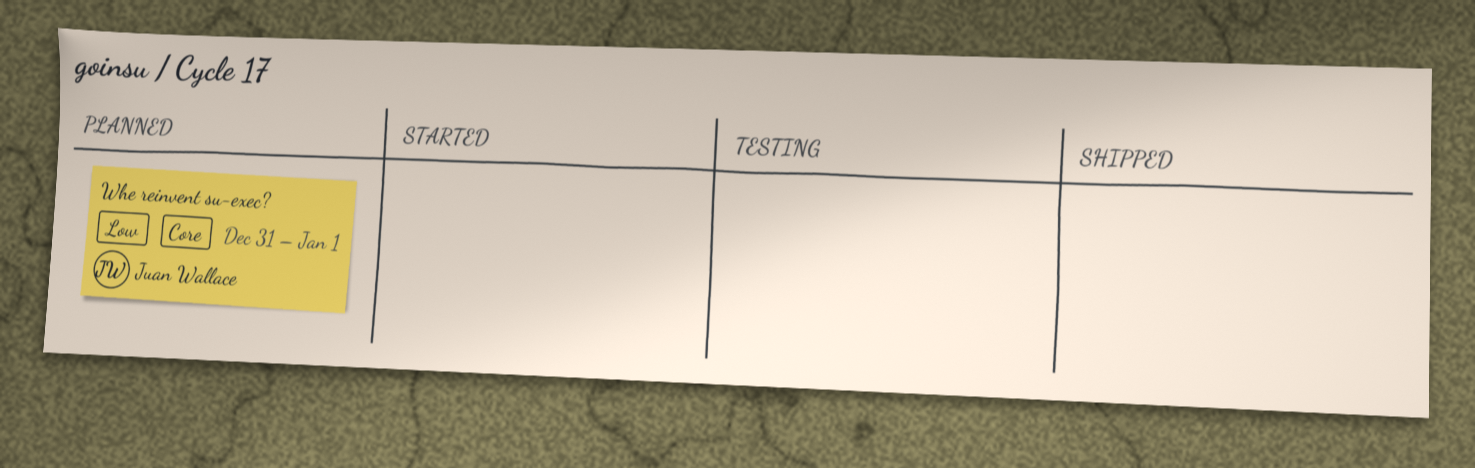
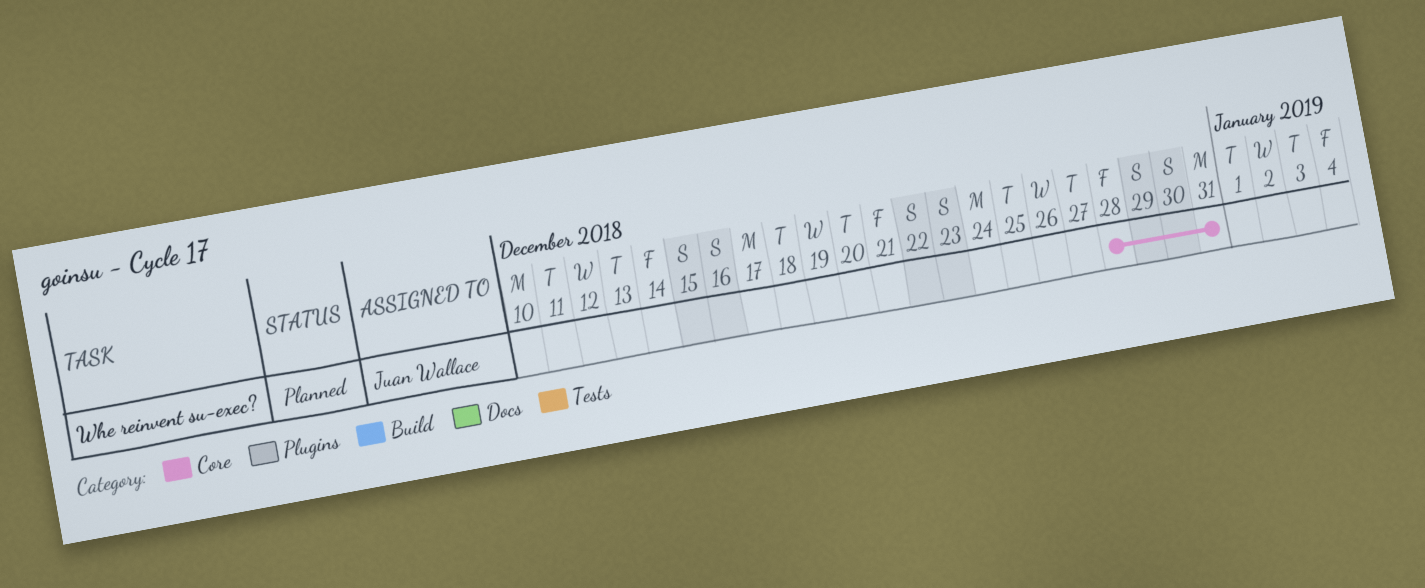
Whe reinvent su-exec?, start: Dec 31 -> Dec 28
Whe reinvent su-exec?, due: Jan 1 -> Dec 31

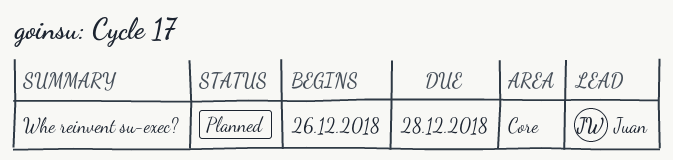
Whe reinvent su-exec?, start: Dec 28 -> Dec 26
Whe reinvent su-exec?, due: Dec 31 -> Dec 28

